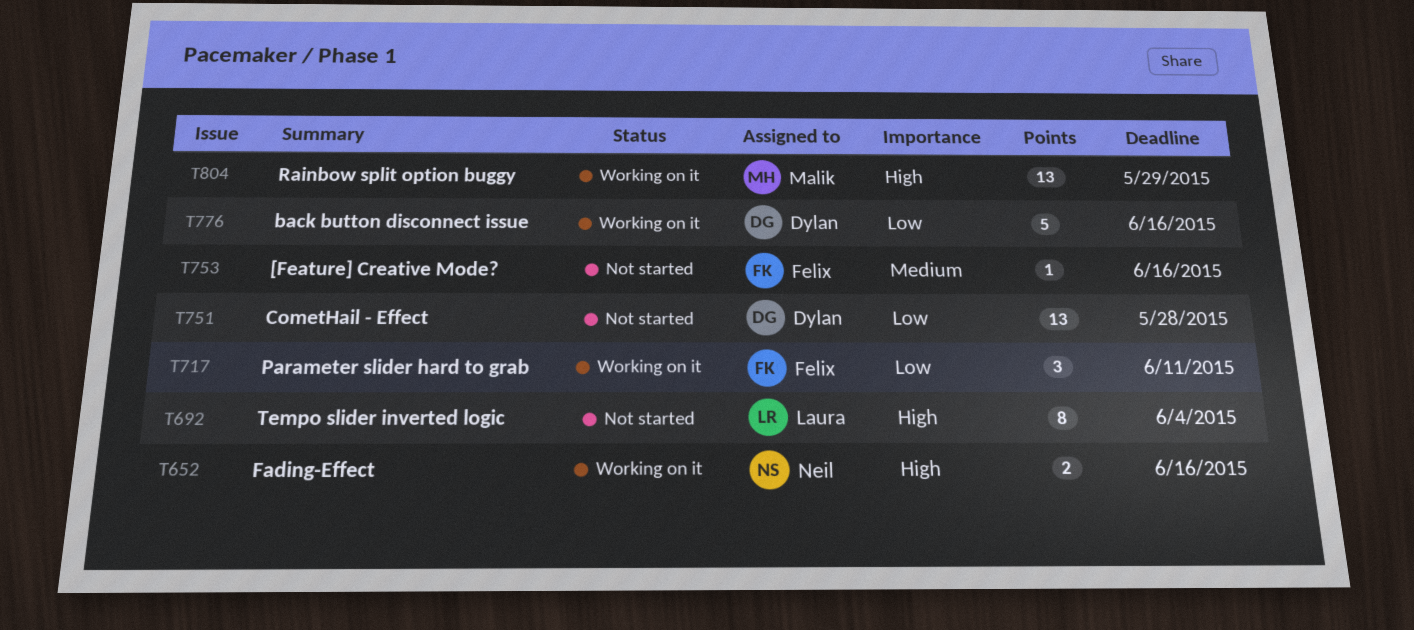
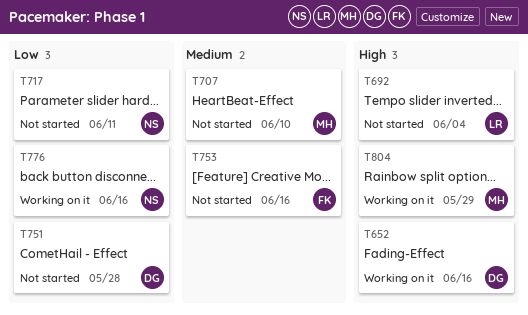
T652, owner: Neil -> Dylan
T707: none -> present
T717, status: Working on it -> Not started
T717, owner: Felix -> Neil
T776, owner: Dylan -> Neil

